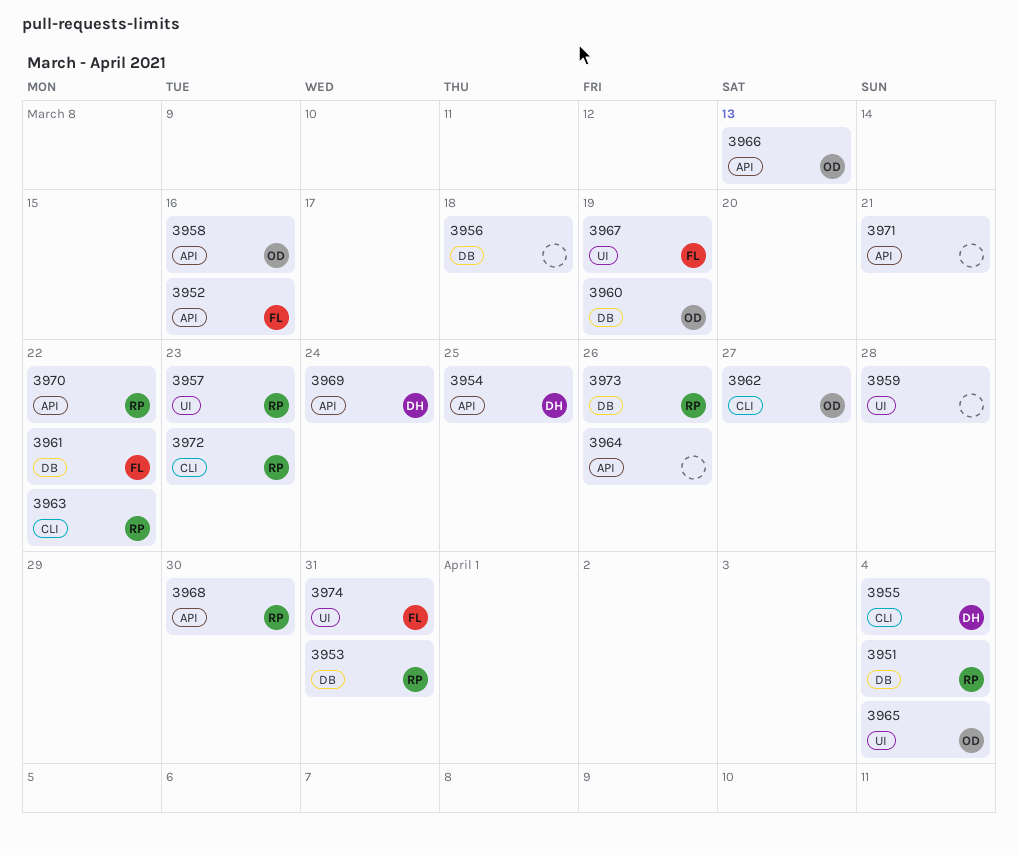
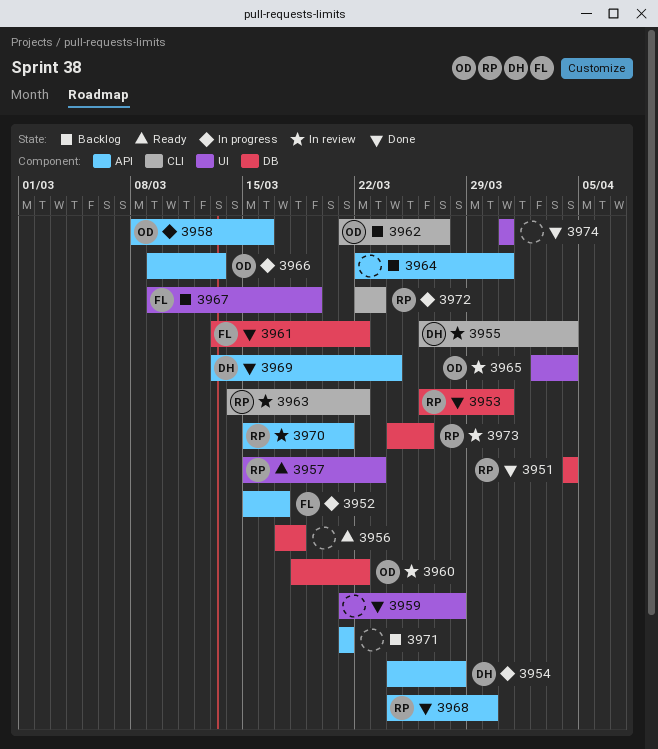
3952, due: Mar 16 -> Mar 17
3954, due: Mar 25 -> Mar 28
3960, due: Mar 19 -> Mar 22
3964, due: Mar 26 -> Mar 31
3970, due: Mar 22 -> Mar 21
3974, owner: FL -> none

